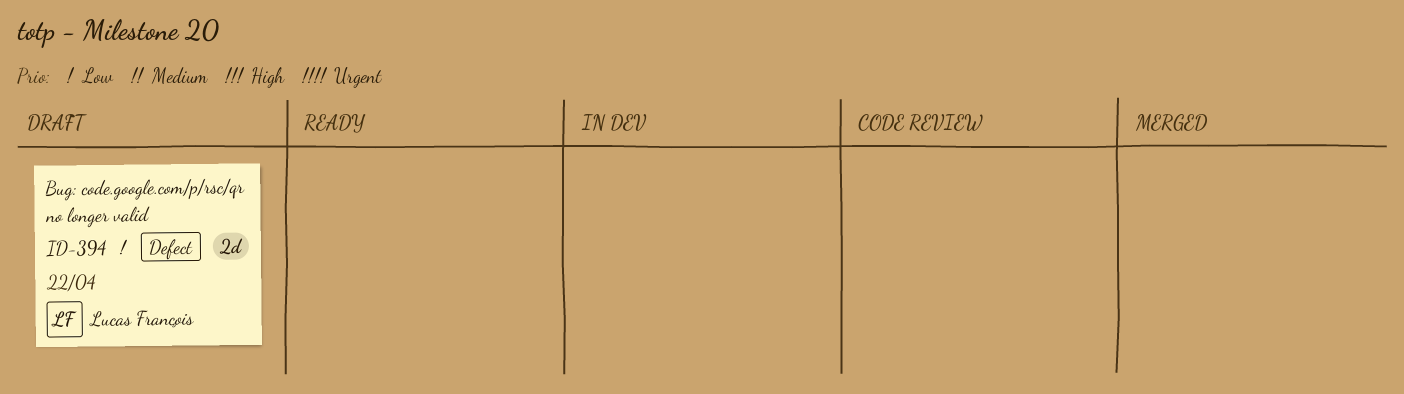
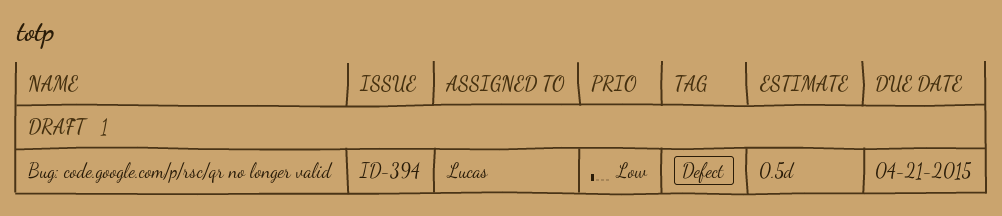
ID-394, estimate: 2d -> 0.5d
ID-394, due: Apr 22 -> Apr 21

